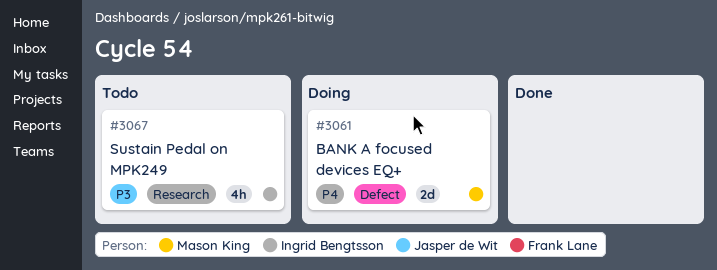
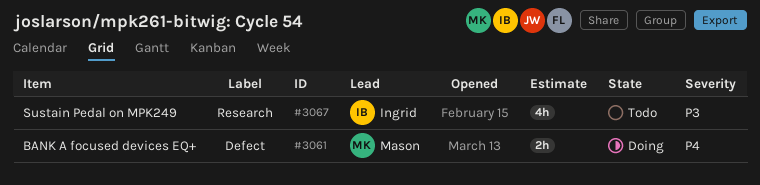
#3061, estimate: 2d -> 2h

